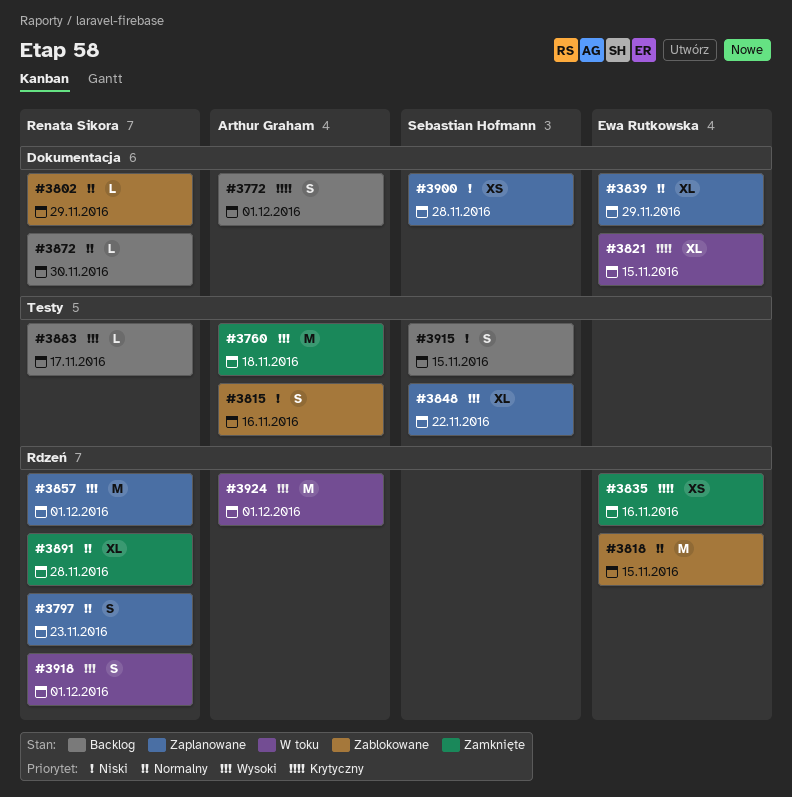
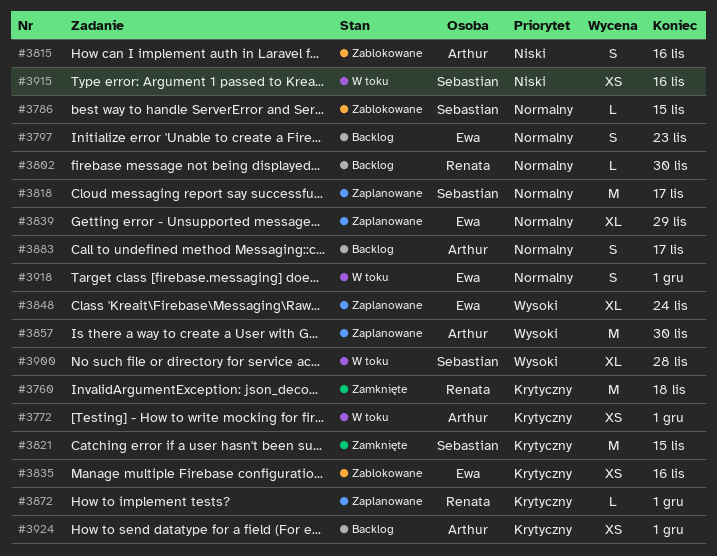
#3760, owner: Arthur Graham -> Renata Sikora
#3760, priority: Wysoki -> Krytyczny
#3772, status: Backlog -> W toku
#3772, estimate: S -> XS
#3786: none -> present
#3797, status: Zaplanowane -> Backlog
#3797, owner: Renata Sikora -> Ewa Rutkowska
#3802, status: Zablokowane -> Backlog
#3802, due: Nov 29 -> Nov 30
#3818, status: Zablokowane -> Zaplanowane
#3818, owner: Ewa Rutkowska -> Sebastian Hofmann
#3818, due: Nov 15 -> Nov 17
#3821, status: W toku -> Zamknięte
#3821, owner: Ewa Rutkowska -> Sebastian Hofmann
#3821, estimate: XL -> M
#3835, status: Zamknięte -> Zablokowane
#3848, owner: Sebastian Hofmann -> Ewa Rutkowska
#3848, due: Nov 22 -> Nov 24
#3857, owner: Renata Sikora -> Arthur Graham
#3857, due: Dec 1 -> Nov 30
#3872, status: Backlog -> Zaplanowane
#3872, priority: Normalny -> Krytyczny
#3872, due: Nov 30 -> Dec 1
#3883, owner: Renata Sikora -> Arthur Graham
#3883, priority: Wysoki -> Normalny
#3883, estimate: L -> S
#3891: present -> none
#3900, status: Zaplanowane -> W toku
#3900, priority: Niski -> Wysoki
#3900, estimate: XS -> XL
#3915, status: Backlog -> W toku
#3915, estimate: S -> XS
#3915, due: Nov 15 -> Nov 16
#3918, owner: Renata Sikora -> Ewa Rutkowska
#3918, priority: Wysoki -> Normalny
#3924, status: W toku -> Backlog
#3924, priority: Wysoki -> Krytyczny
#3924, estimate: M -> XS

